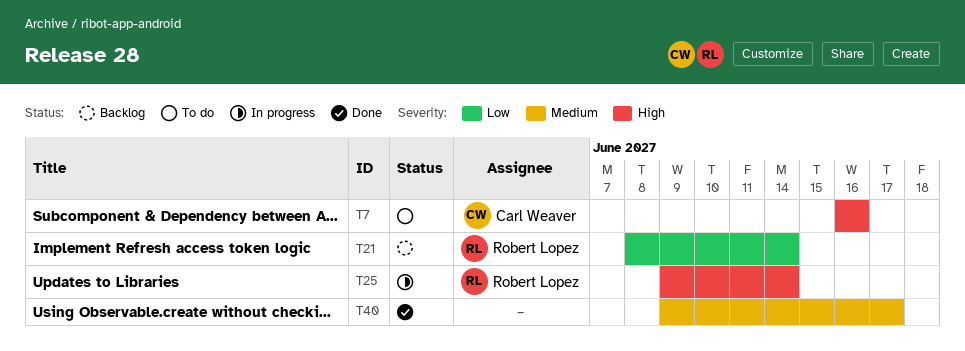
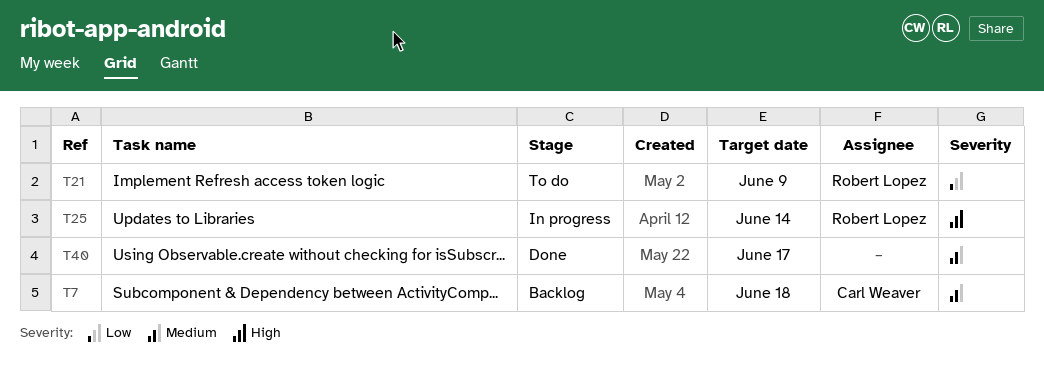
T7, status: To do -> Backlog
T7, priority: High -> Medium
T7, due: Jun 16 -> Jun 18
T21, status: Backlog -> To do
T21, due: Jun 14 -> Jun 9

